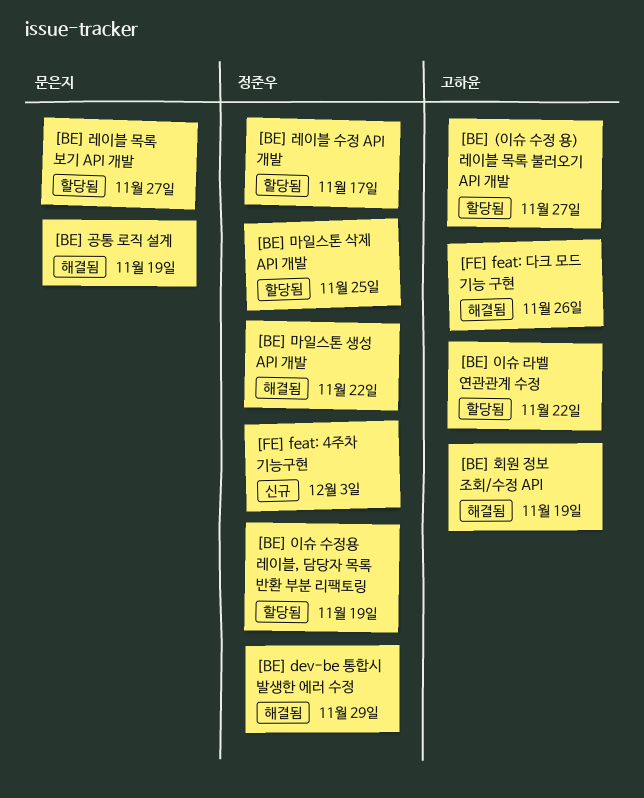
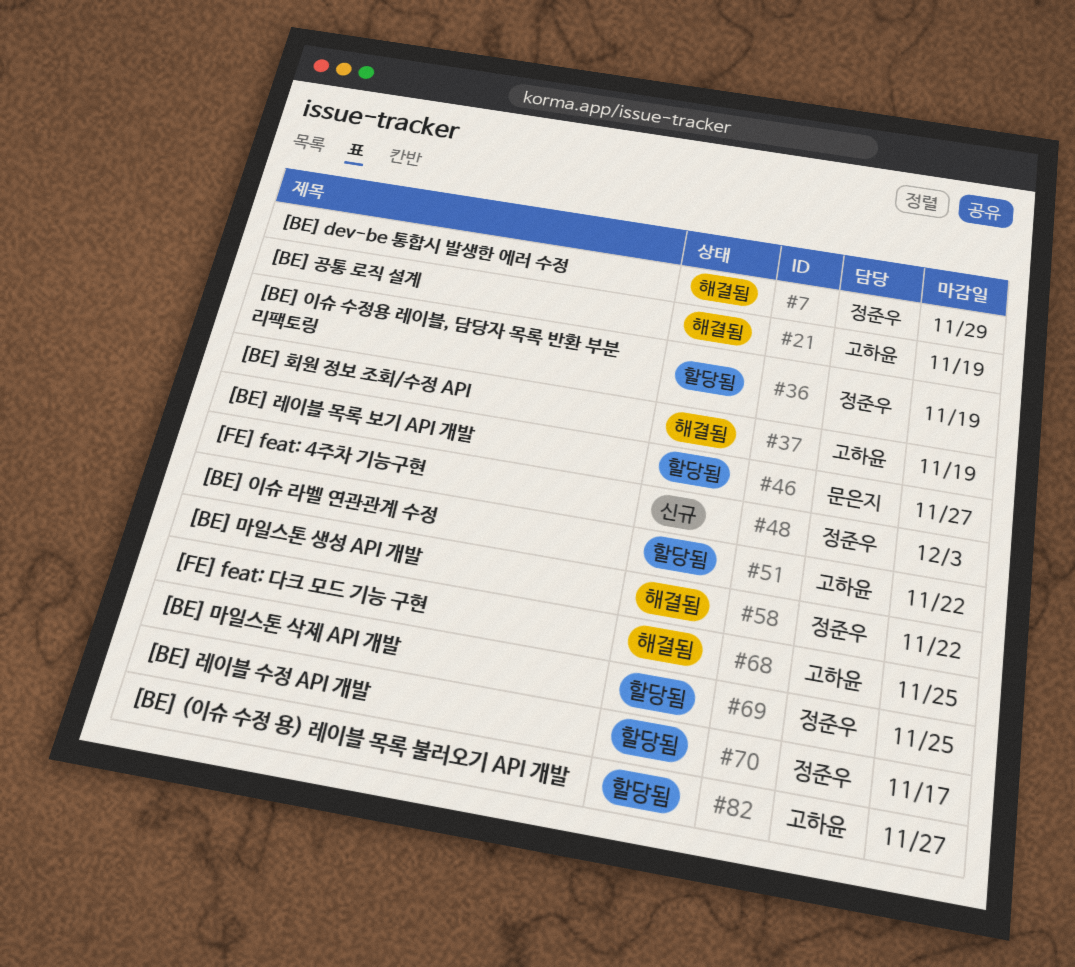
[BE] 공통 로직 설계, owner: 문은지 -> 고하윤
[FE] feat: 다크 모드 기능 구현, due: Nov 26 -> Nov 25

